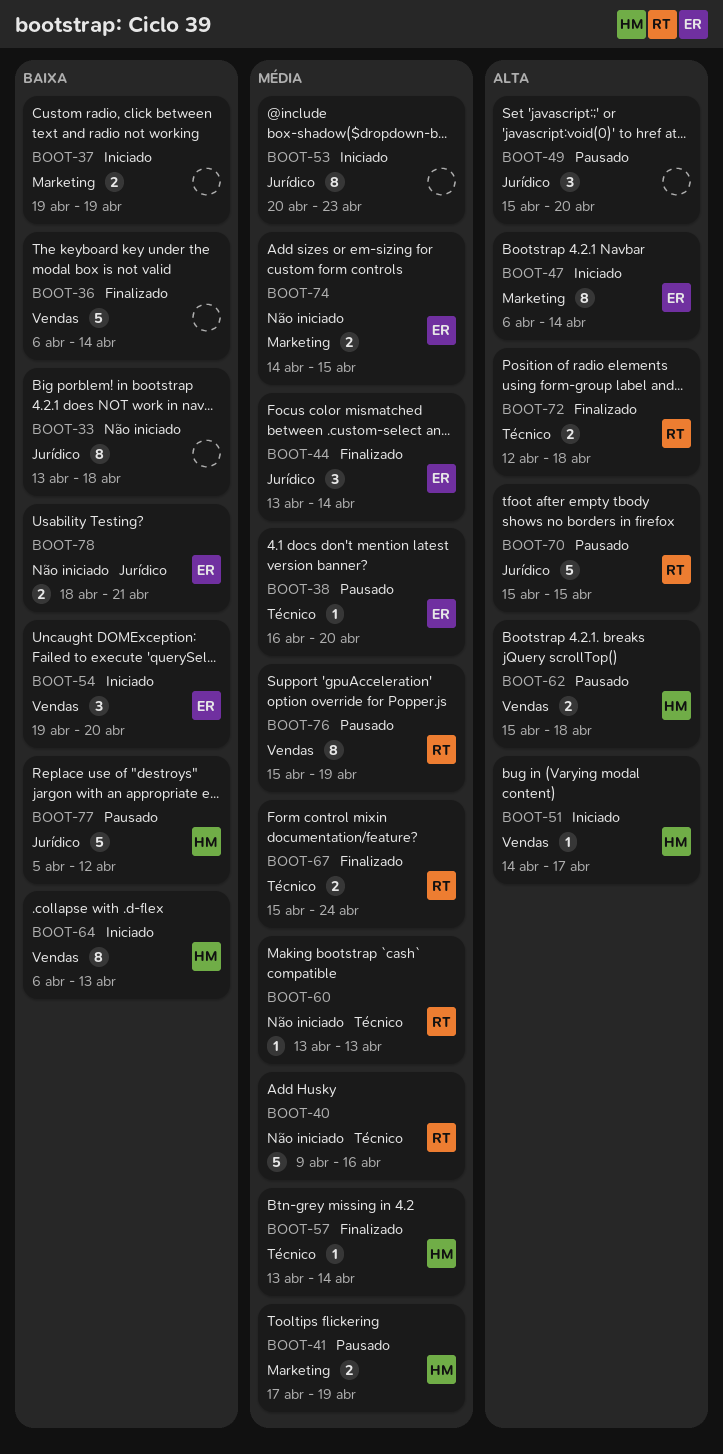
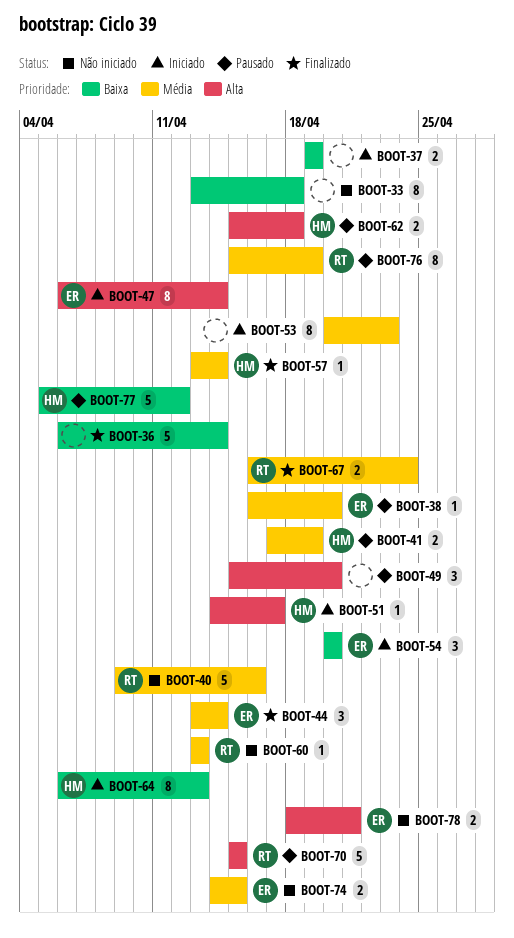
BOOT-54, start: Apr 19 -> Apr 20
BOOT-67, start: Apr 15 -> Apr 16
BOOT-72: present -> none
BOOT-78, priority: Baixa -> Alta

